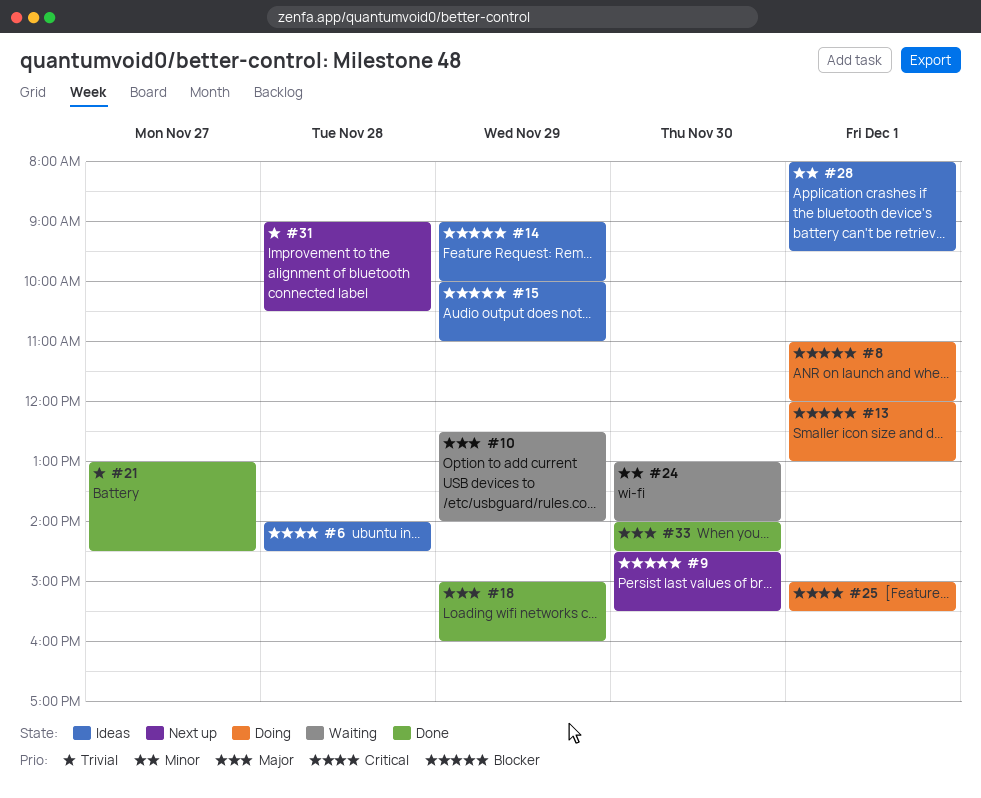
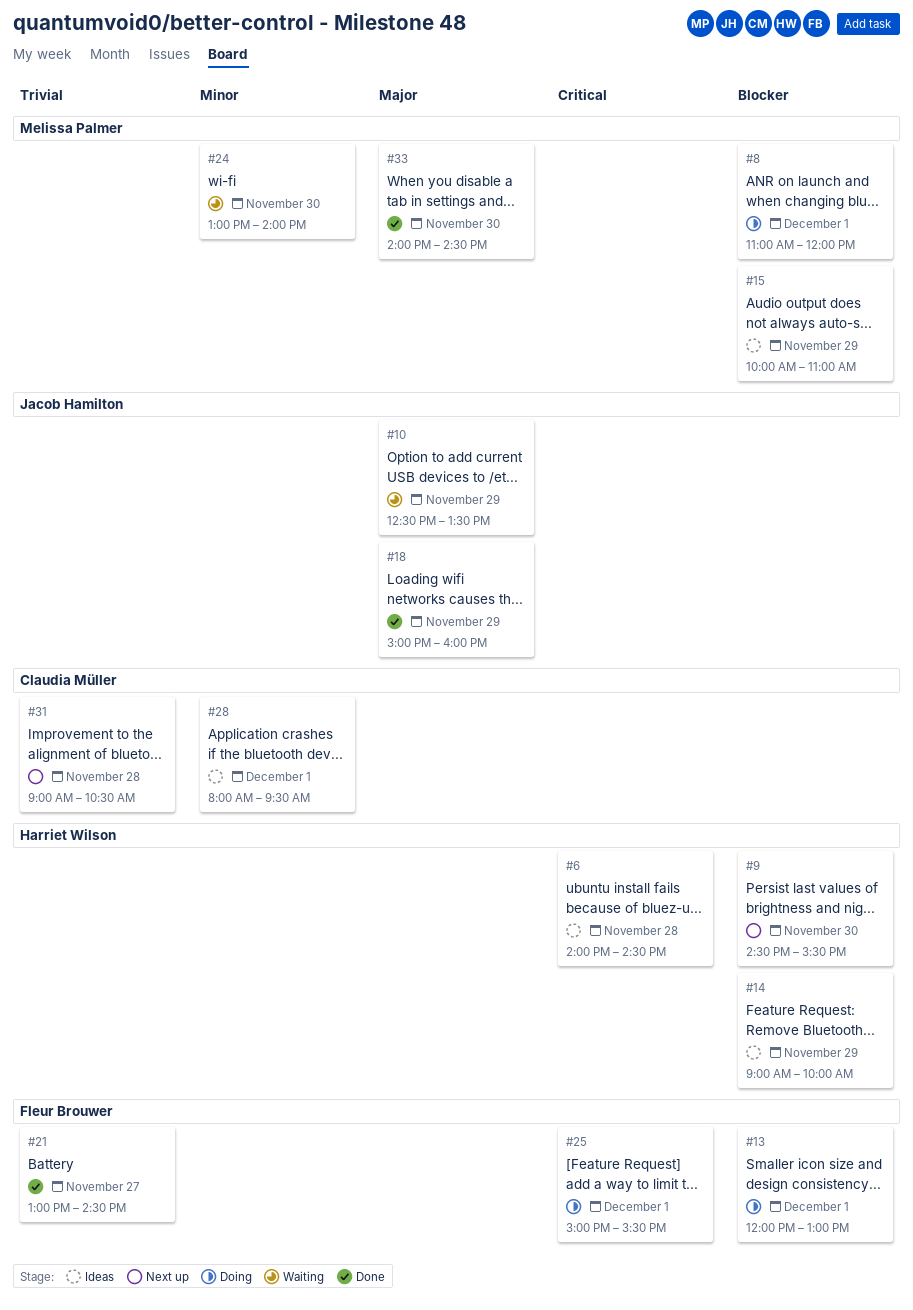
#10, ends: 14:00 -> 13:30

